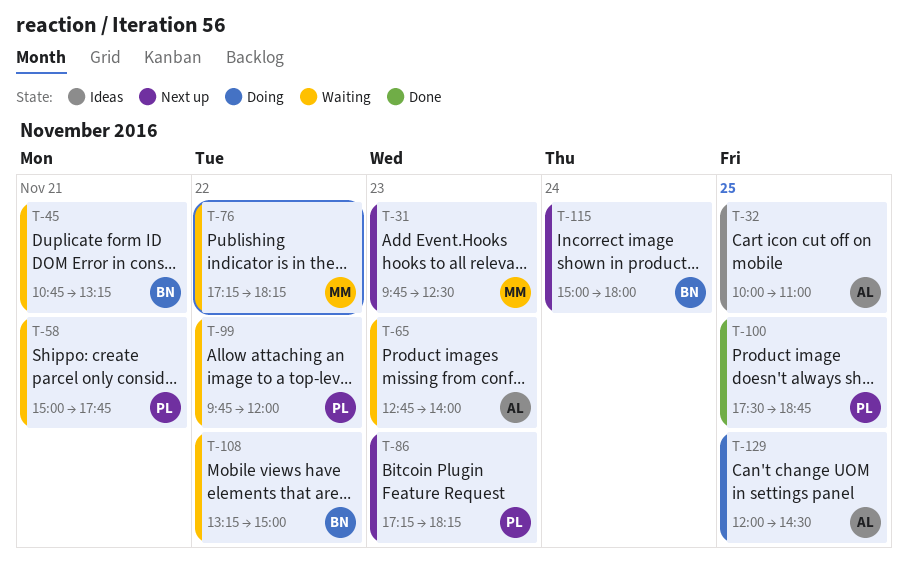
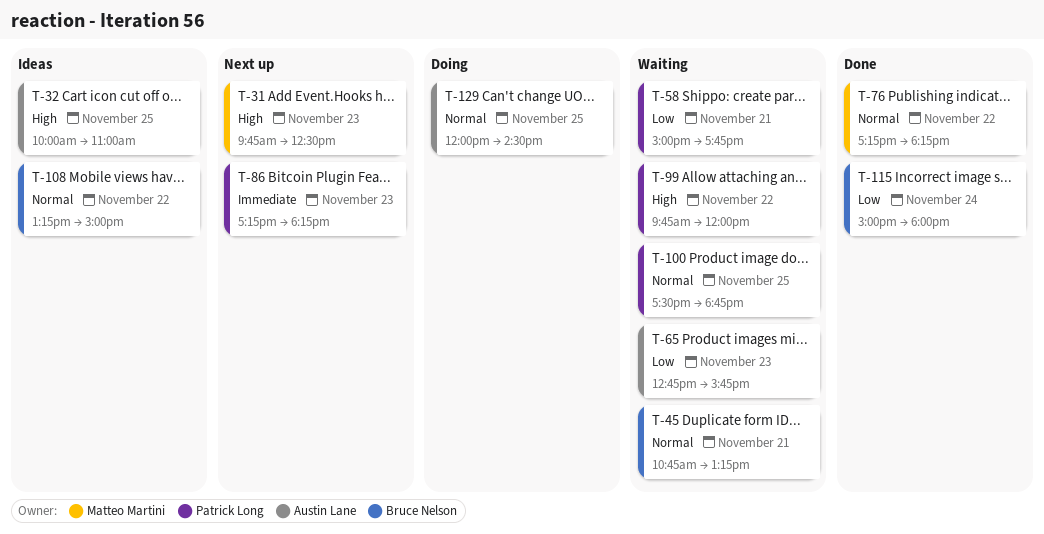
T-65, ends: 14:00 -> 15:45
T-76, status: Waiting -> Done
T-100, status: Done -> Waiting
T-108, status: Waiting -> Ideas
T-115, status: Next up -> Done

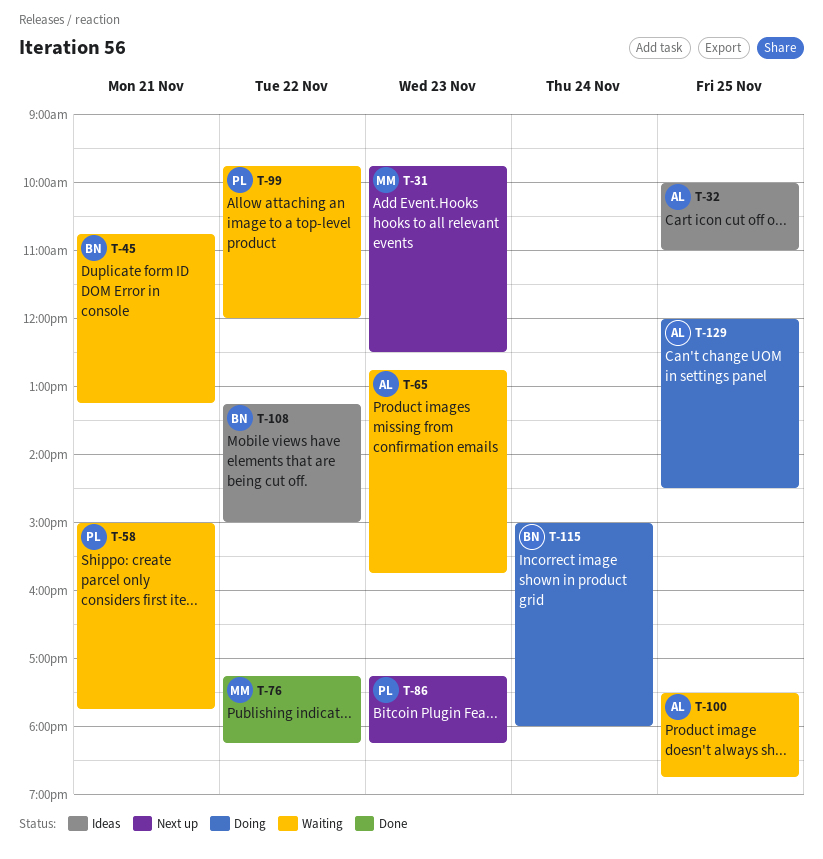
T-100, owner: Patrick Long -> Austin Lane
T-115, status: Done -> Doing

